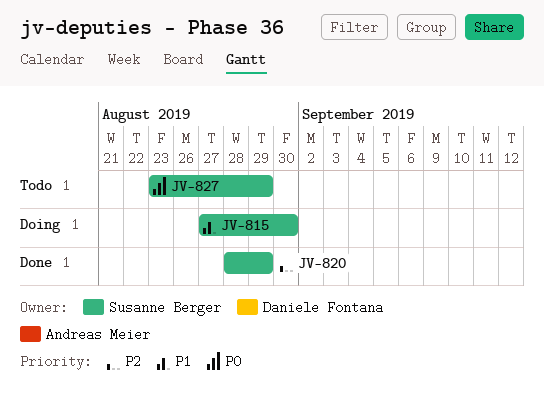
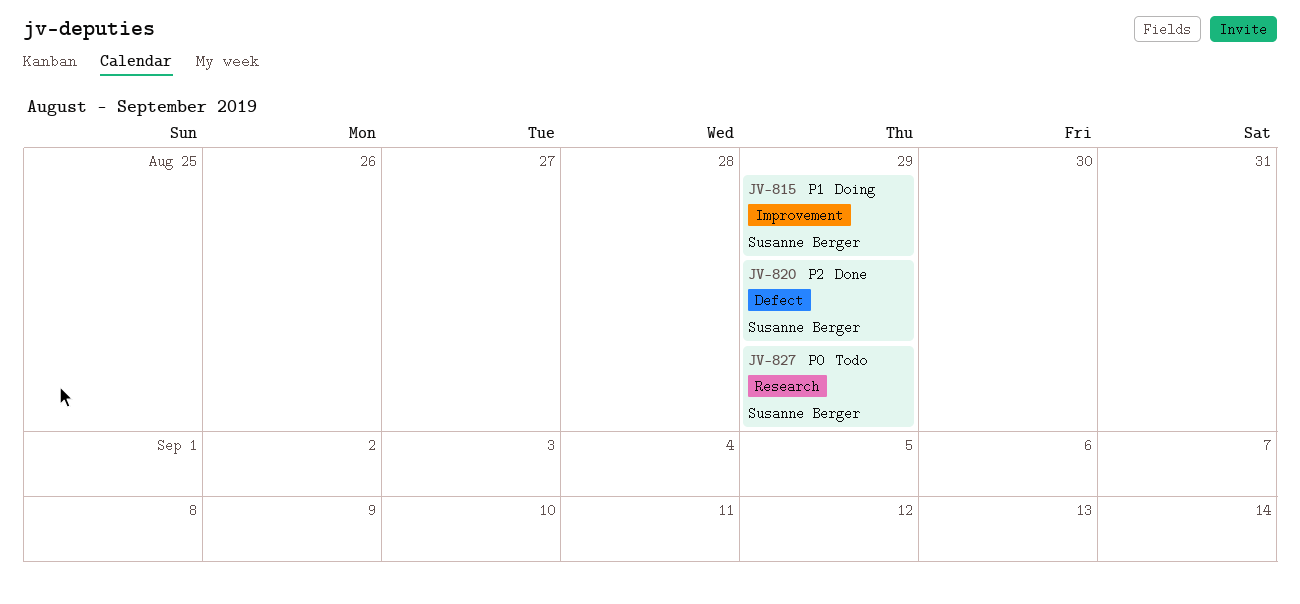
JV-815, due: Aug 30 -> Aug 29

